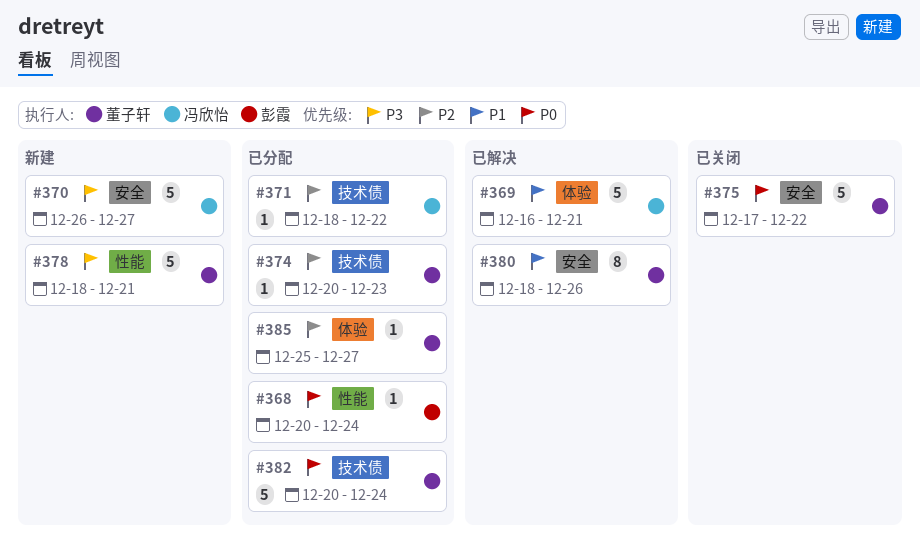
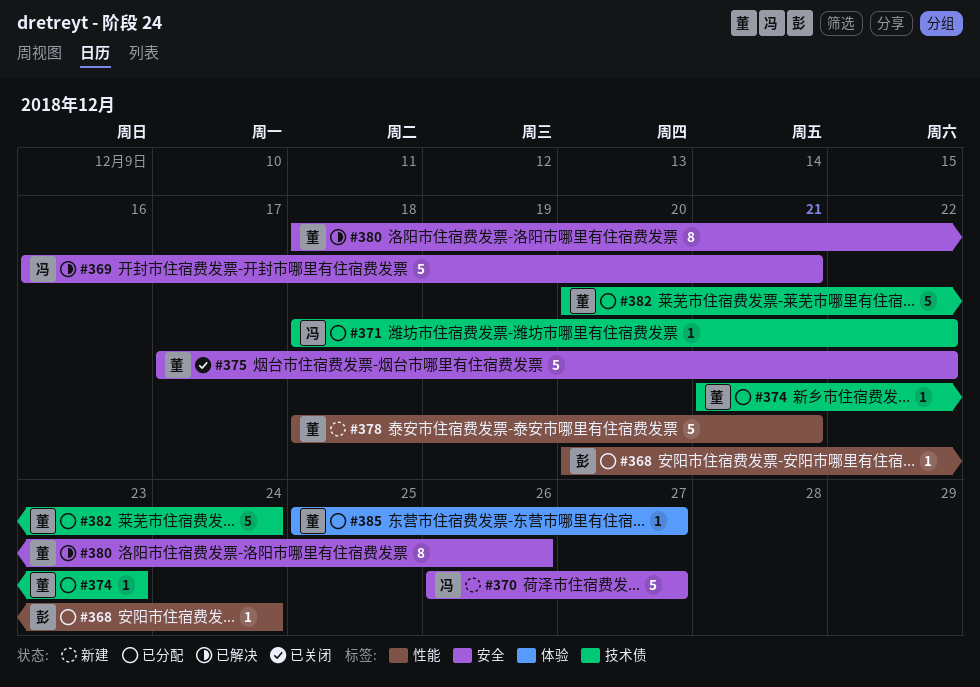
#369, label: 体验 -> 安全
#374, start: Dec 20 -> Dec 21

